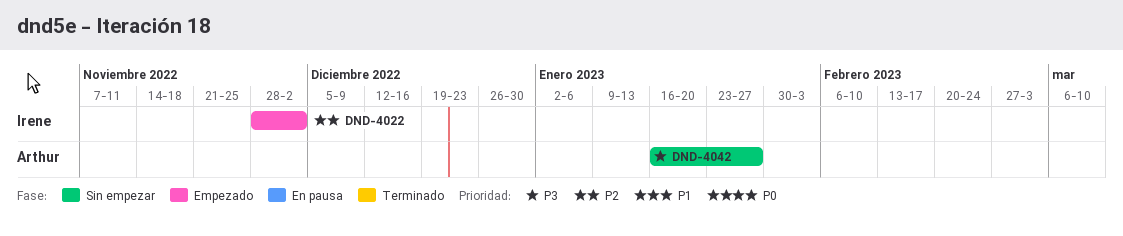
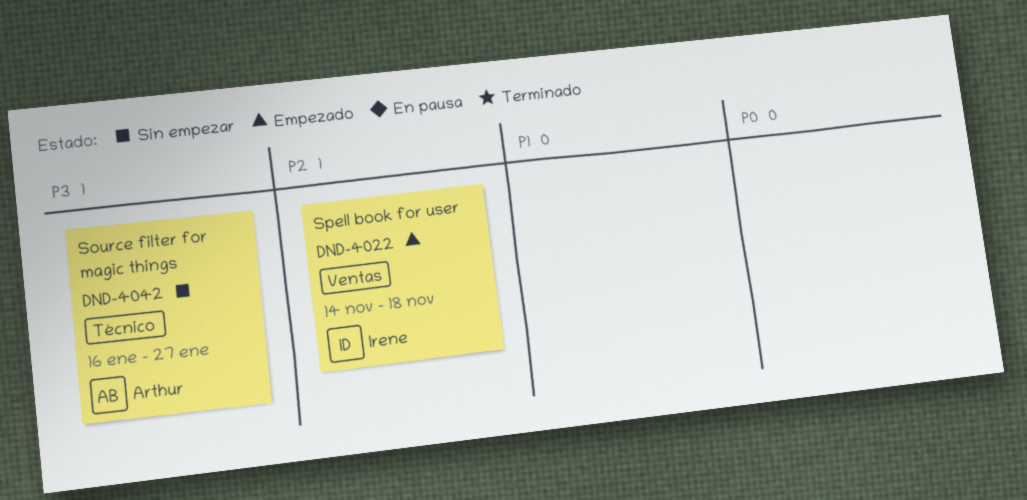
DND-4022, start: Nov 28 -> Nov 14
DND-4022, due: Dec 2 -> Nov 18

